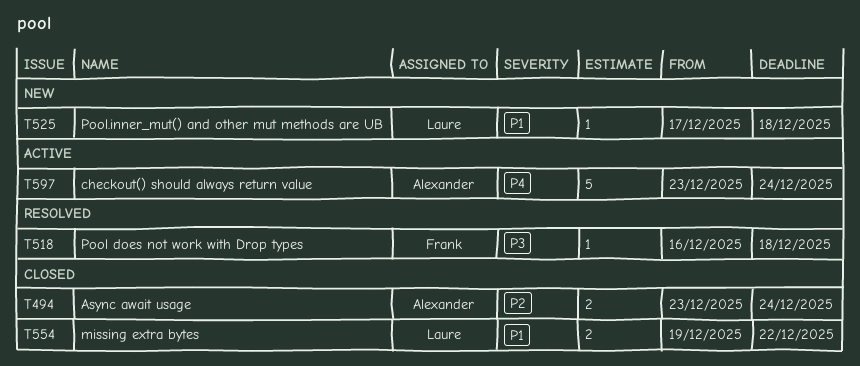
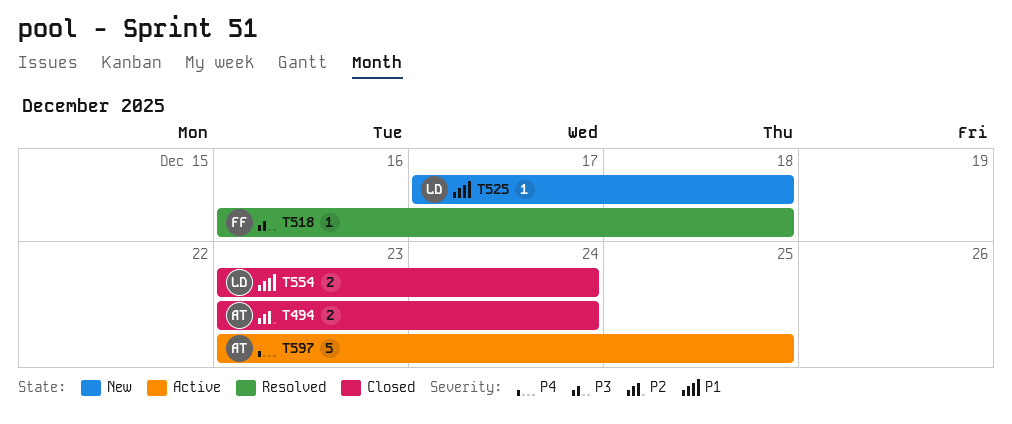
T554, start: Dec 19 -> Dec 23
T554, due: Dec 22 -> Dec 24
T597, due: Dec 24 -> Dec 25

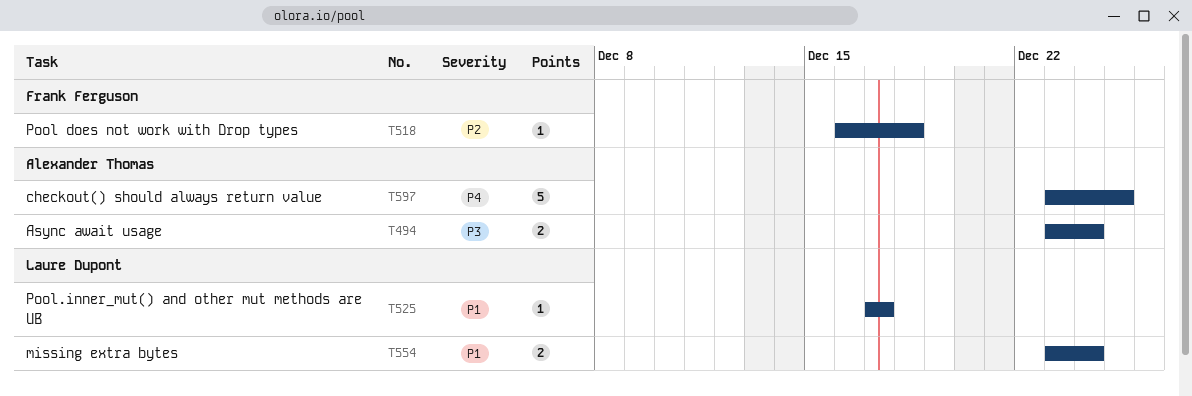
T494, priority: P2 -> P3
T518, priority: P3 -> P2
T525, due: Dec 18 -> Dec 17

